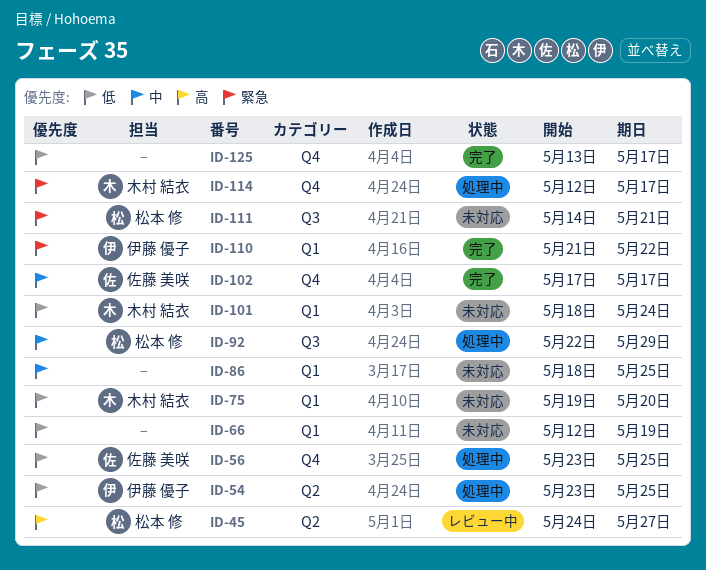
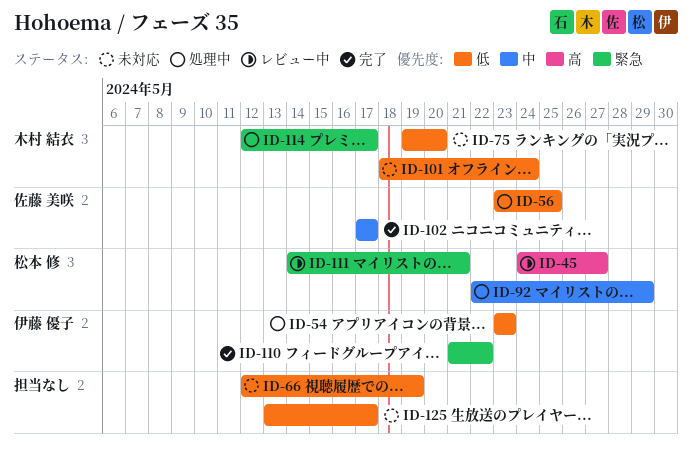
ID-54, due: May 25 -> May 23
ID-86: present -> none
ID-111, status: 未対応 -> レビュー中
ID-125, status: 完了 -> 未対応

